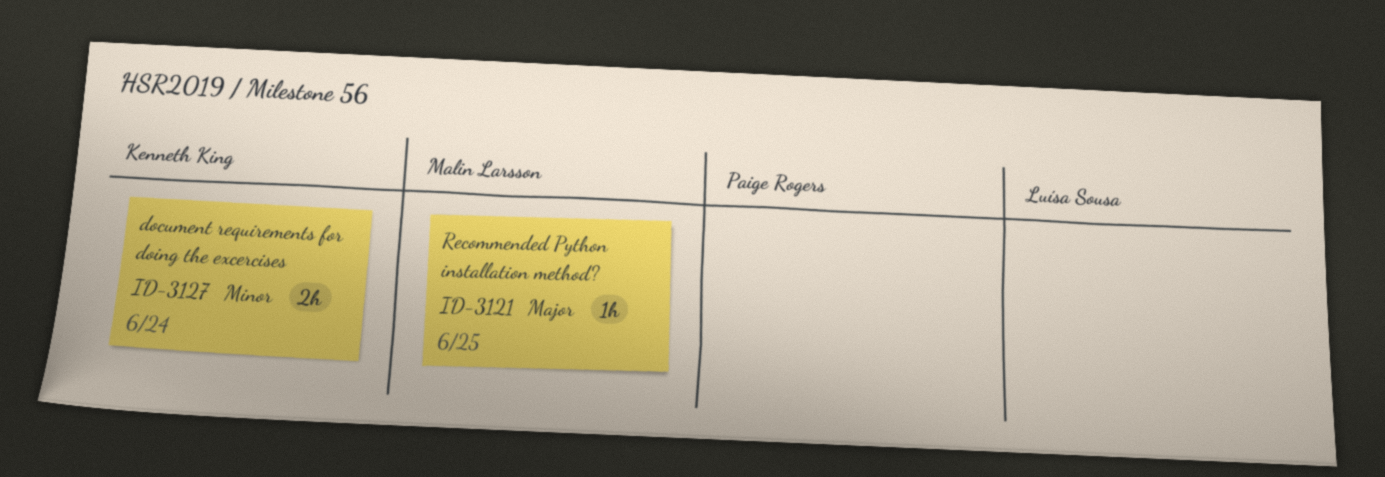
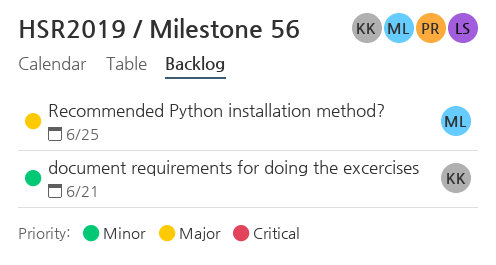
document requirements for doing the excercises, due: Jun 24 -> Jun 21

